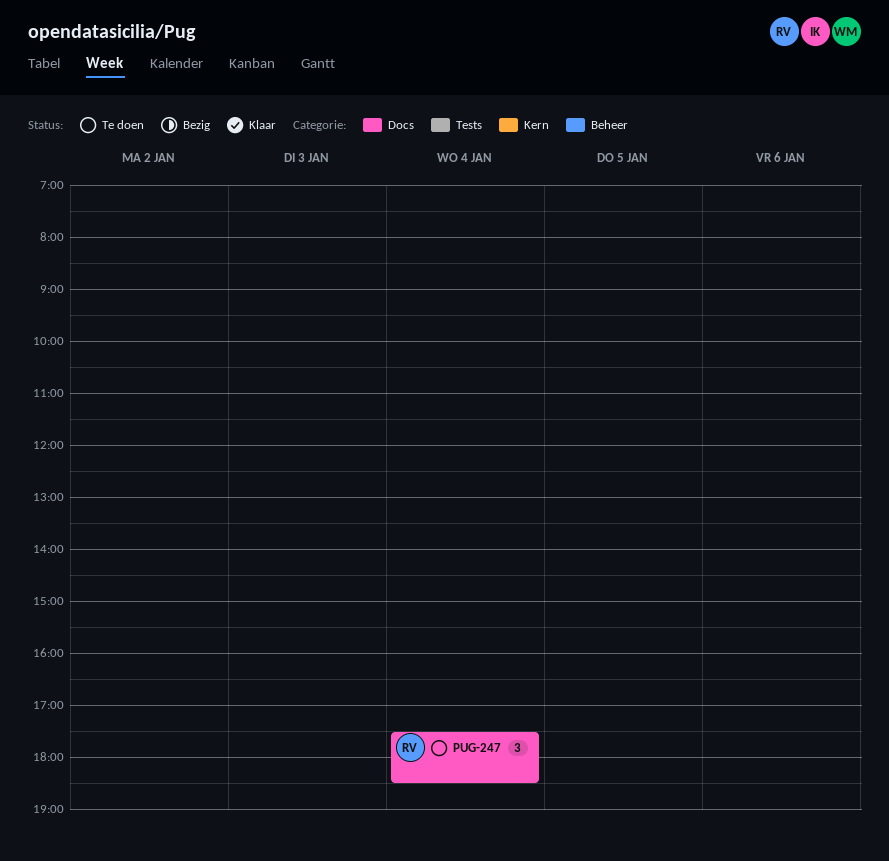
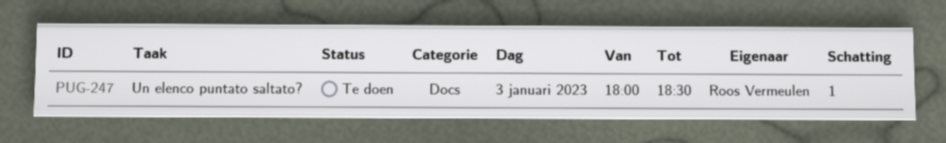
PUG-247, estimate: 3 -> 1
PUG-247, day: Jan 4 -> Jan 3
PUG-247, begins: 17:30 -> 18:00

